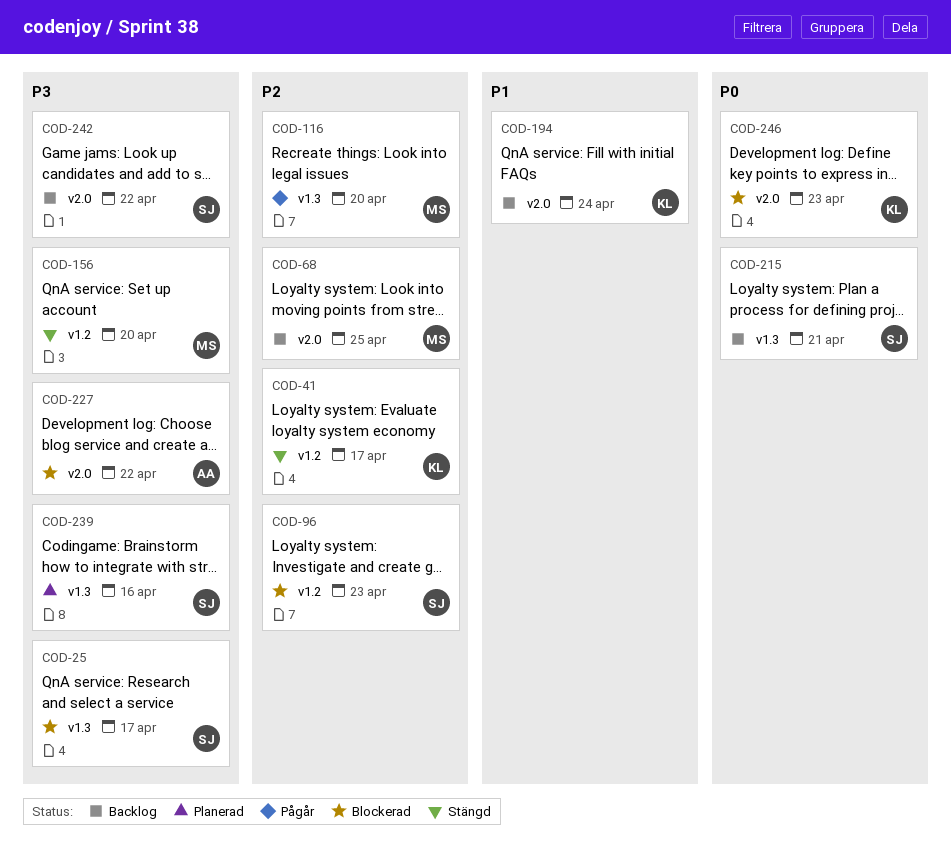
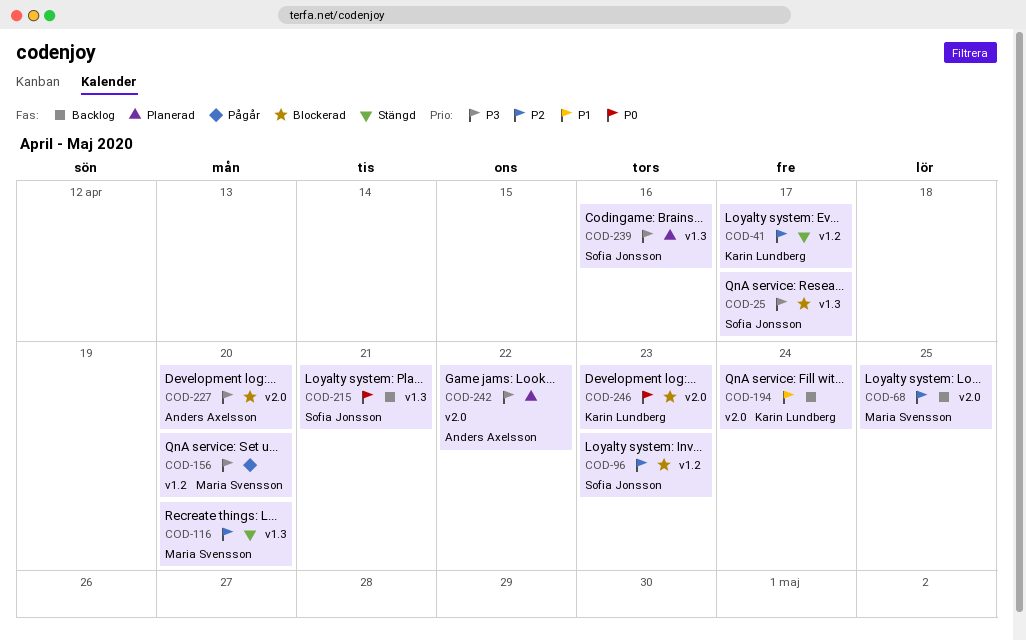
COD-116, status: Pågår -> Stängd
COD-156, status: Stängd -> Pågår
COD-227, due: Apr 22 -> Apr 20
COD-242, status: Backlog -> Planerad
COD-242, owner: Sofia Jonsson -> Anders Axelsson

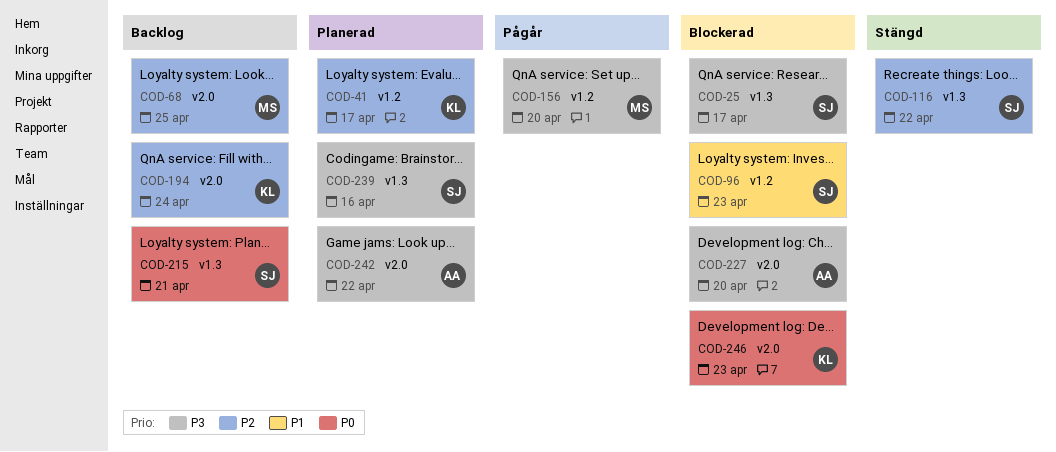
COD-41, status: Stängd -> Planerad
COD-96, priority: P2 -> P1
COD-116, owner: Maria Svensson -> Sofia Jonsson
COD-116, due: Apr 20 -> Apr 22
COD-194, priority: P1 -> P2

